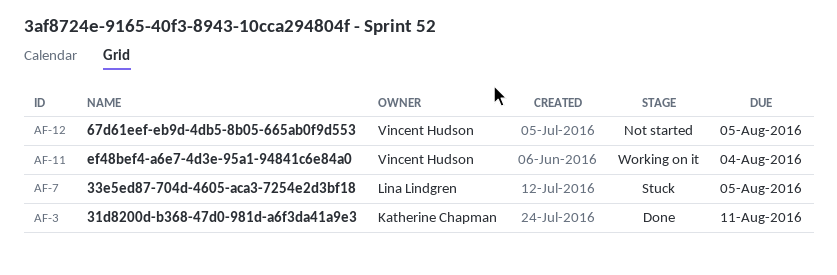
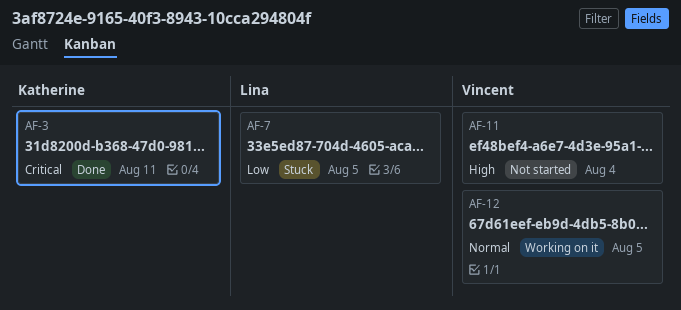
AF-11, status: Working on it -> Not started
AF-12, status: Not started -> Working on it

